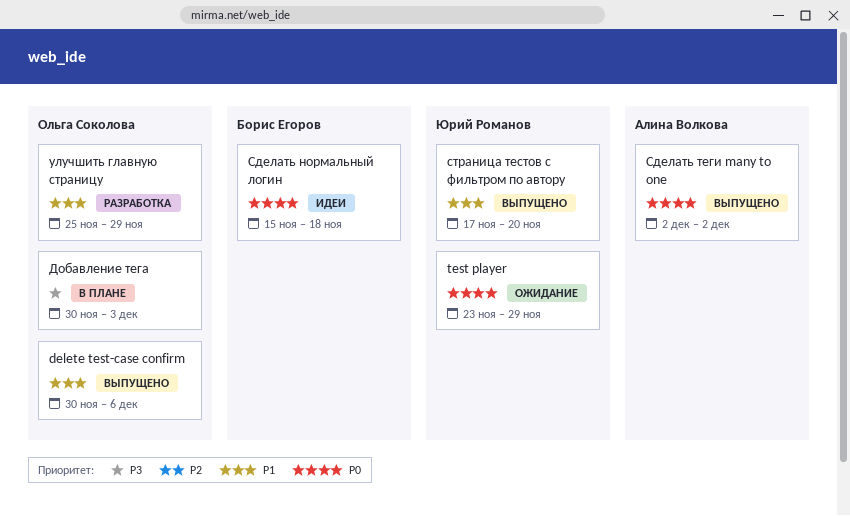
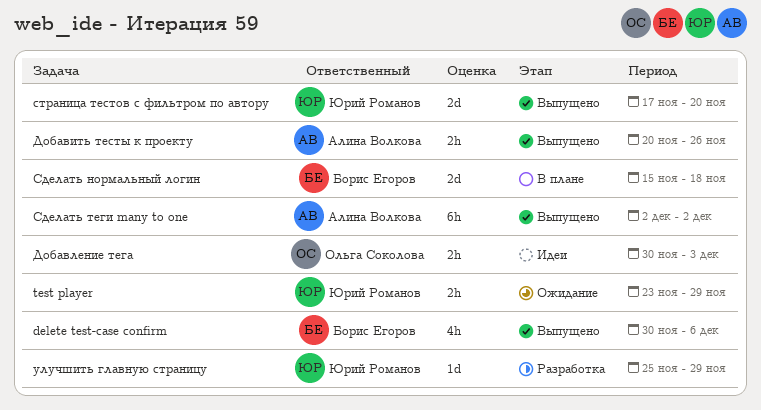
delete test-case confirm, owner: Ольга Соколова -> Борис Егоров
Добавить тесты к проекту: none -> present
Добавление тега, status: В плане -> Идеи
Сделать нормальный логин, status: Идеи -> В плане
улучшить главную страницу, owner: Ольга Соколова -> Юрий Романов

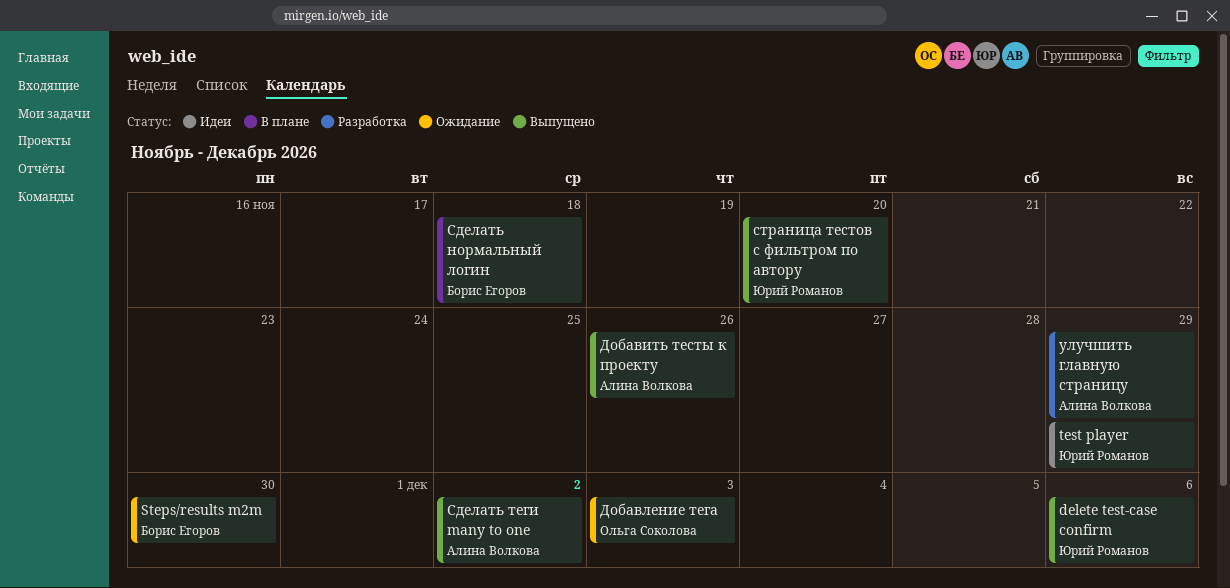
delete test-case confirm, owner: Борис Егоров -> Юрий Романов
Steps/results m2m: none -> present
test player, status: Ожидание -> Идеи
Добавление тега, status: Идеи -> Ожидание
улучшить главную страницу, owner: Юрий Романов -> Алина Волкова

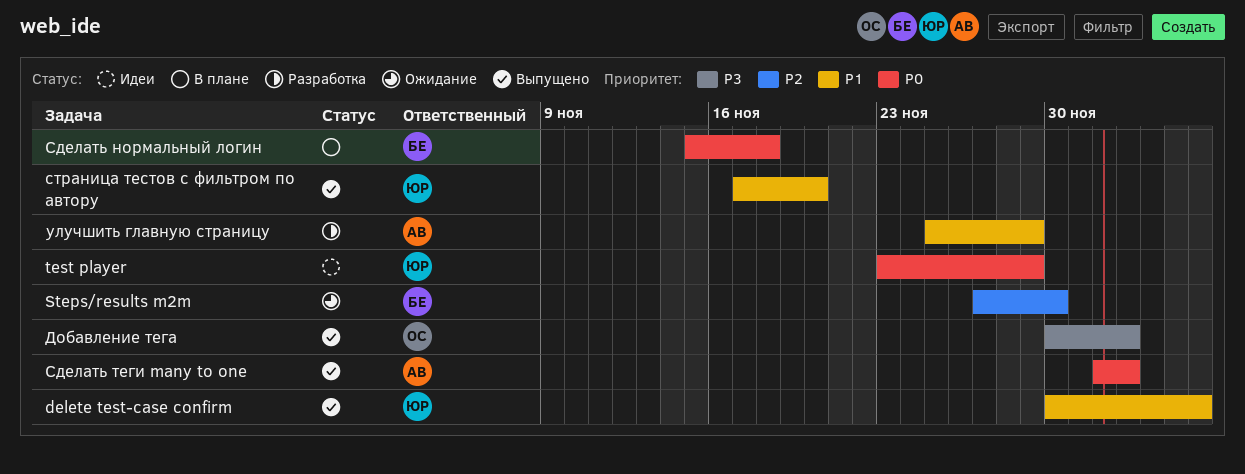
Добавить тесты к проекту: present -> none
Добавление тега, status: Ожидание -> Выпущено
Сделать теги many to one, due: Dec 2 -> Dec 3

